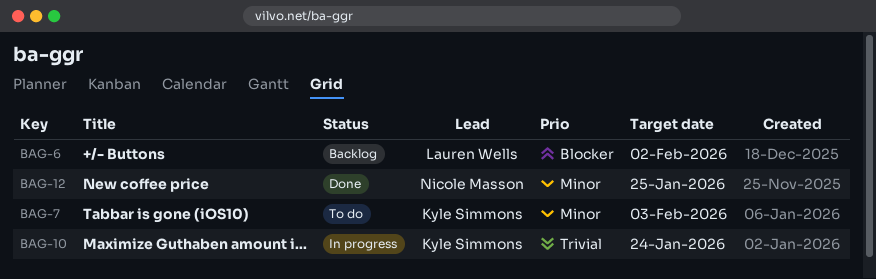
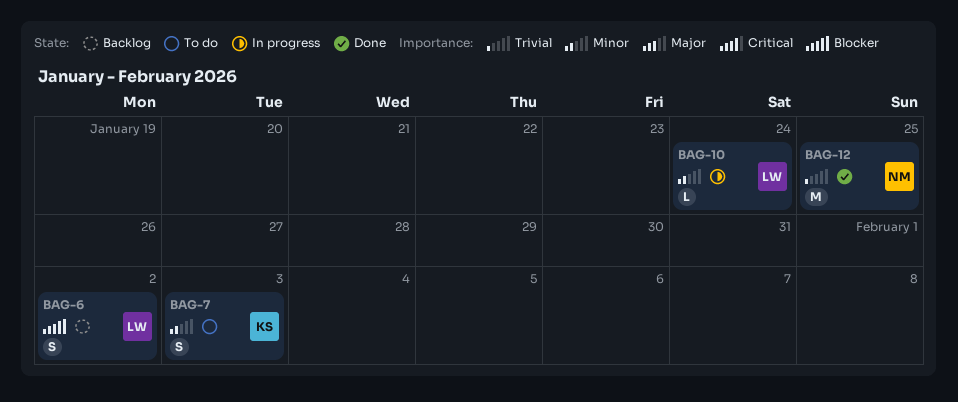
BAG-10, owner: Kyle Simmons -> Lauren Wells
BAG-10, priority: Trivial -> Minor
BAG-12, priority: Minor -> Trivial

